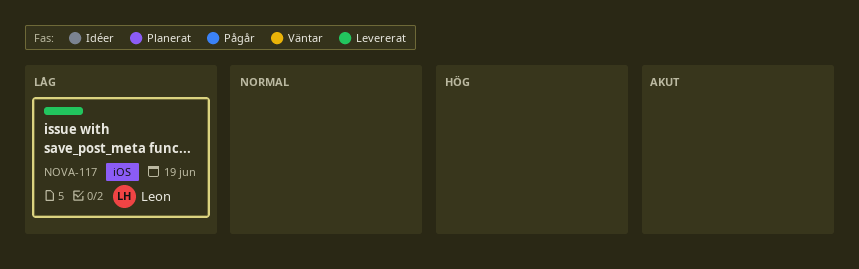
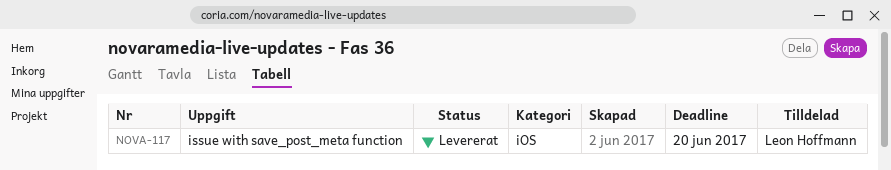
NOVA-117, due: Jun 19 -> Jun 20

